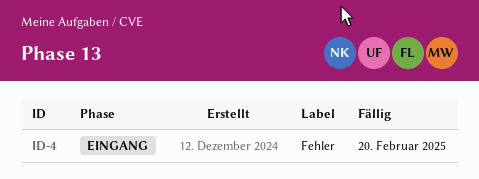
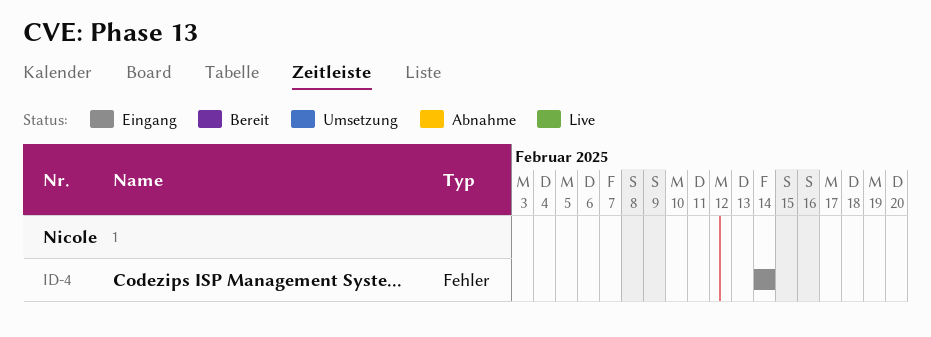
ID-4, due: Feb 20 -> Feb 14

